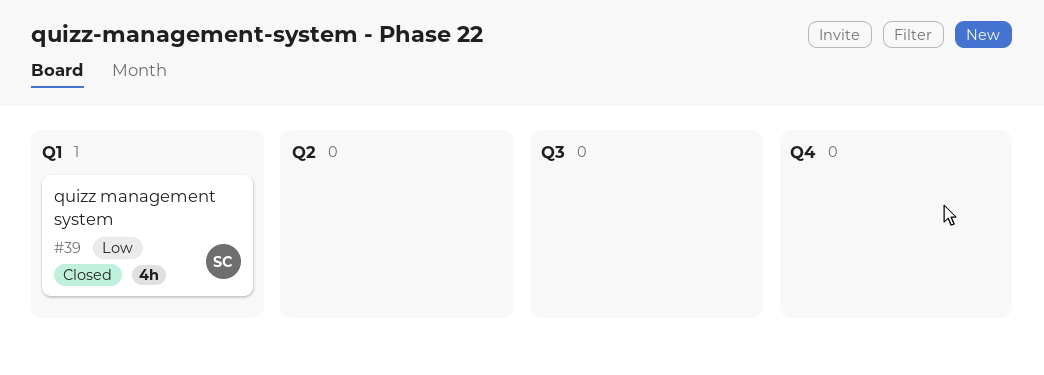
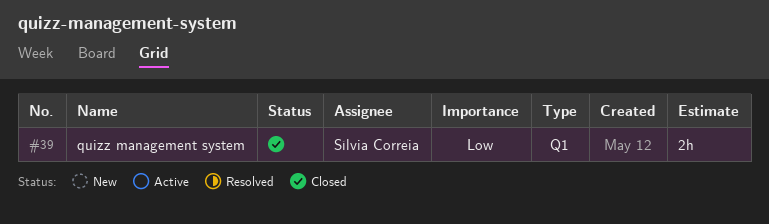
#39, estimate: 4h -> 2h

